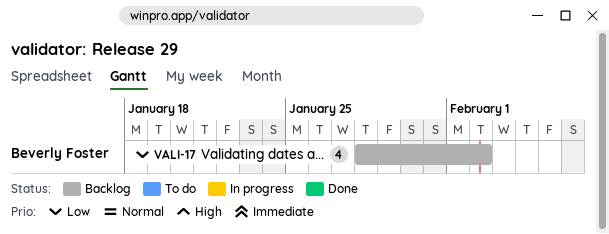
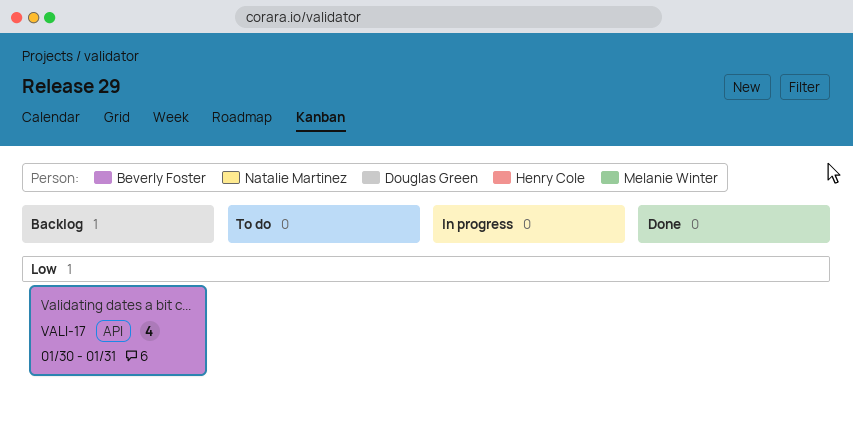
VALI-17, start: Jan 28 -> Jan 30
VALI-17, due: Feb 2 -> Jan 31

